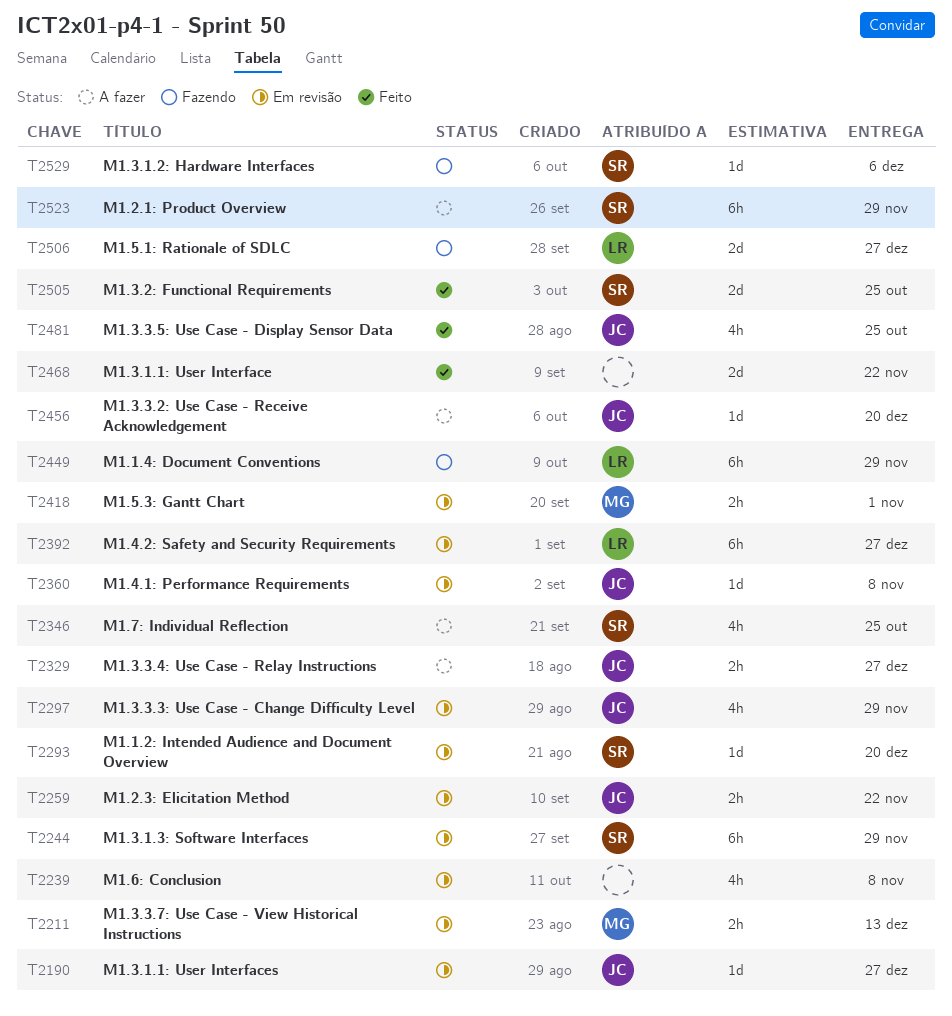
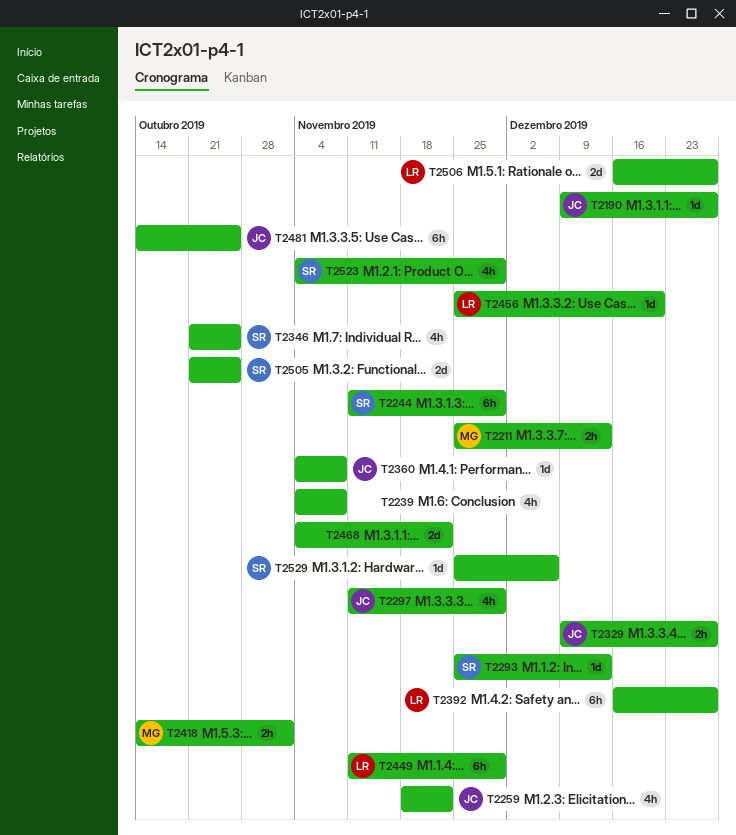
T2259, estimate: 2h -> 4h
T2293, due: Dec 20 -> Dec 13
T2456, owner: JC -> LR
T2481, estimate: 4h -> 6h
T2523, estimate: 6h -> 4h

